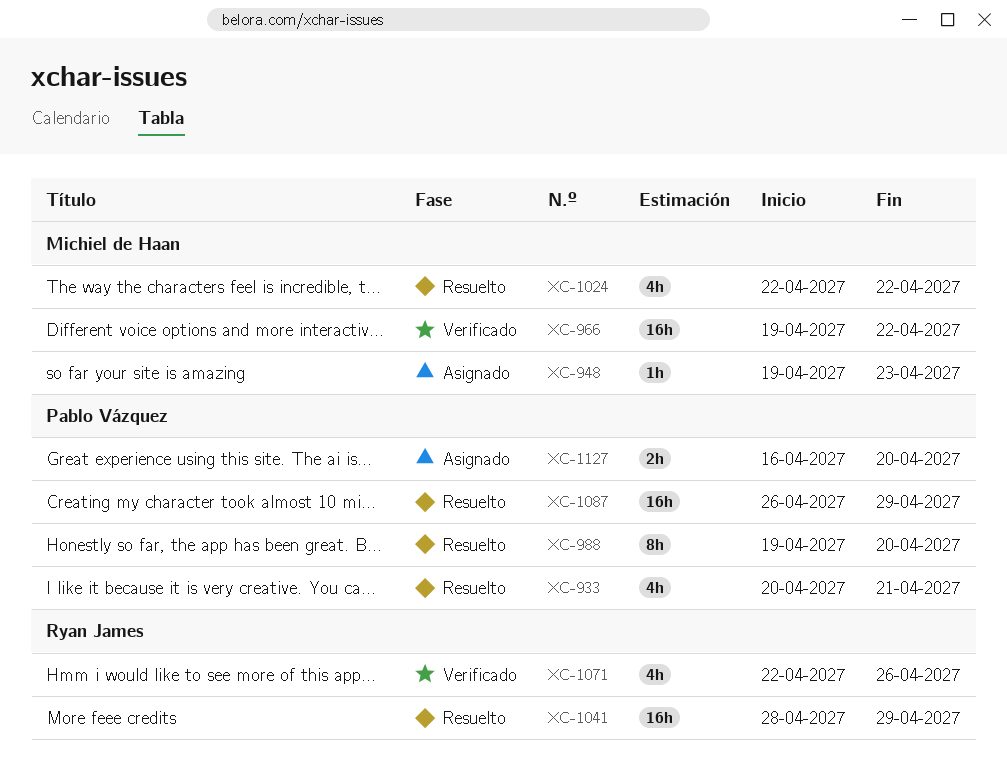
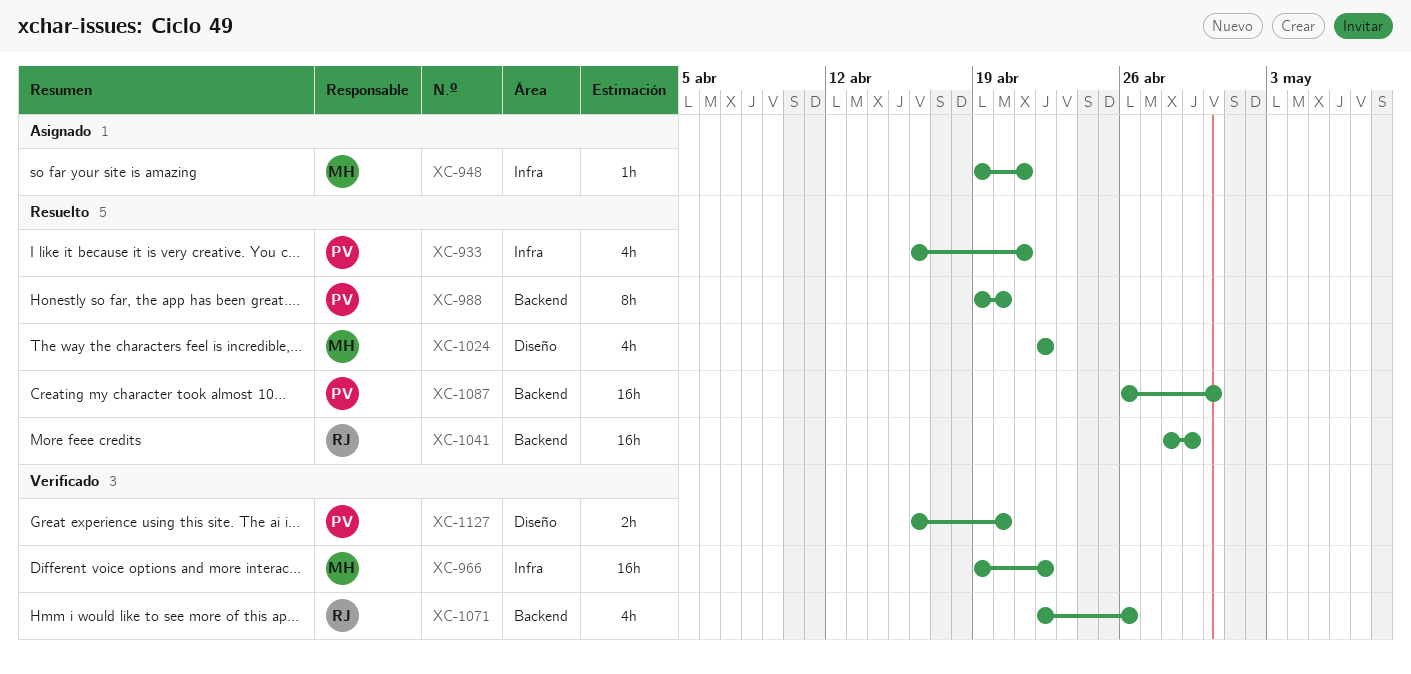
XC-933, start: Apr 20 -> Apr 16
XC-948, due: Apr 23 -> Apr 21
XC-1087, due: Apr 29 -> Apr 30
XC-1127, status: Asignado -> Verificado

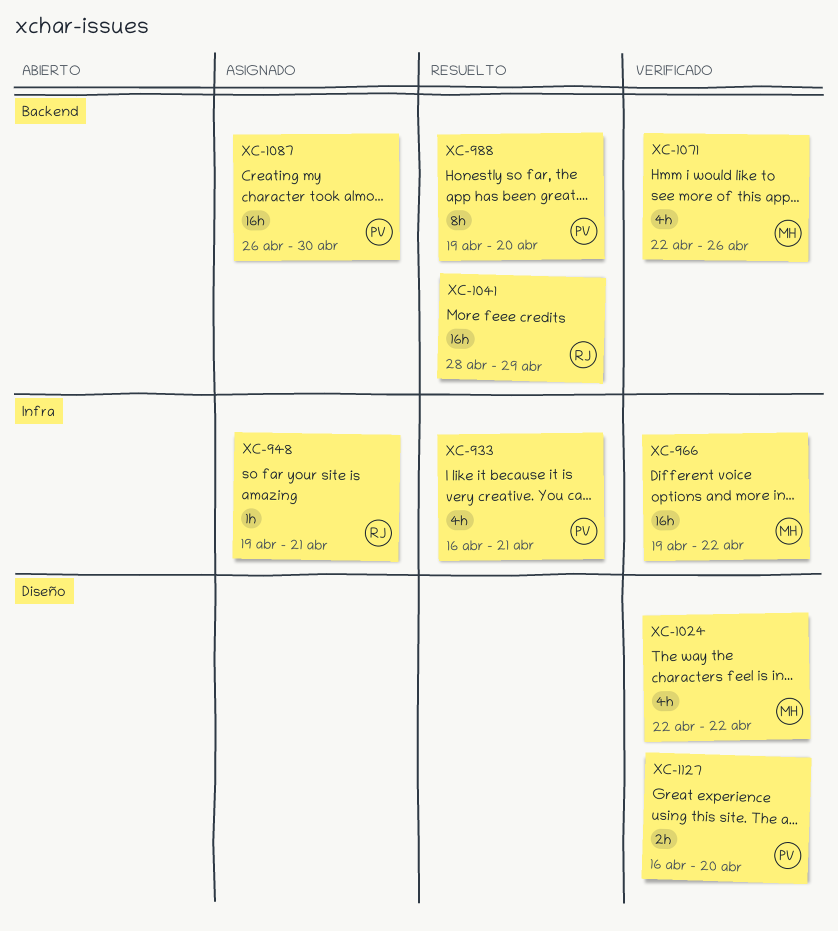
XC-948, owner: MH -> RJ
XC-1024, status: Resuelto -> Verificado
XC-1071, owner: RJ -> MH
XC-1087, status: Resuelto -> Asignado

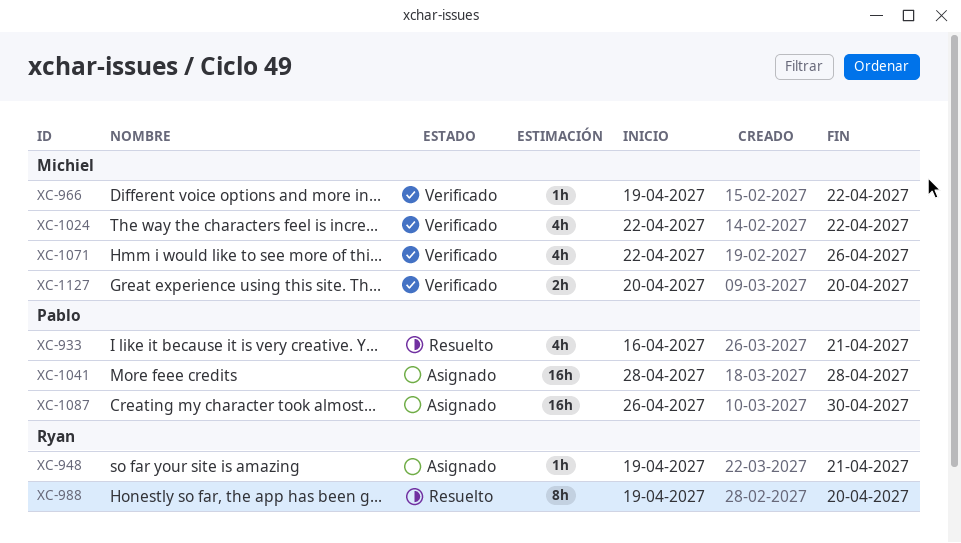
XC-966, estimate: 16h -> 1h
XC-988, owner: Pablo -> Ryan
XC-1041, status: Resuelto -> Asignado
XC-1041, owner: Ryan -> Pablo
XC-1041, due: Apr 29 -> Apr 28
XC-1127, owner: Pablo -> Michiel
XC-1127, start: Apr 16 -> Apr 20

